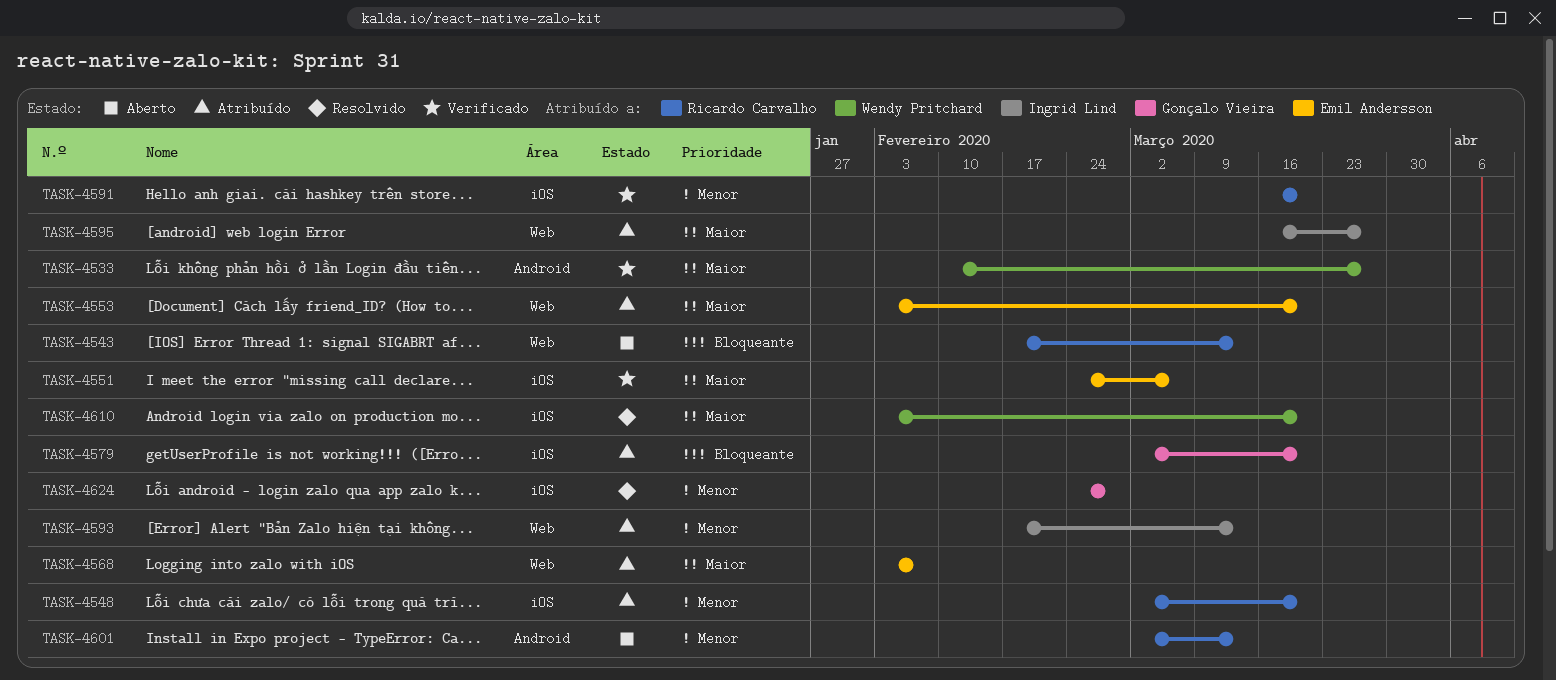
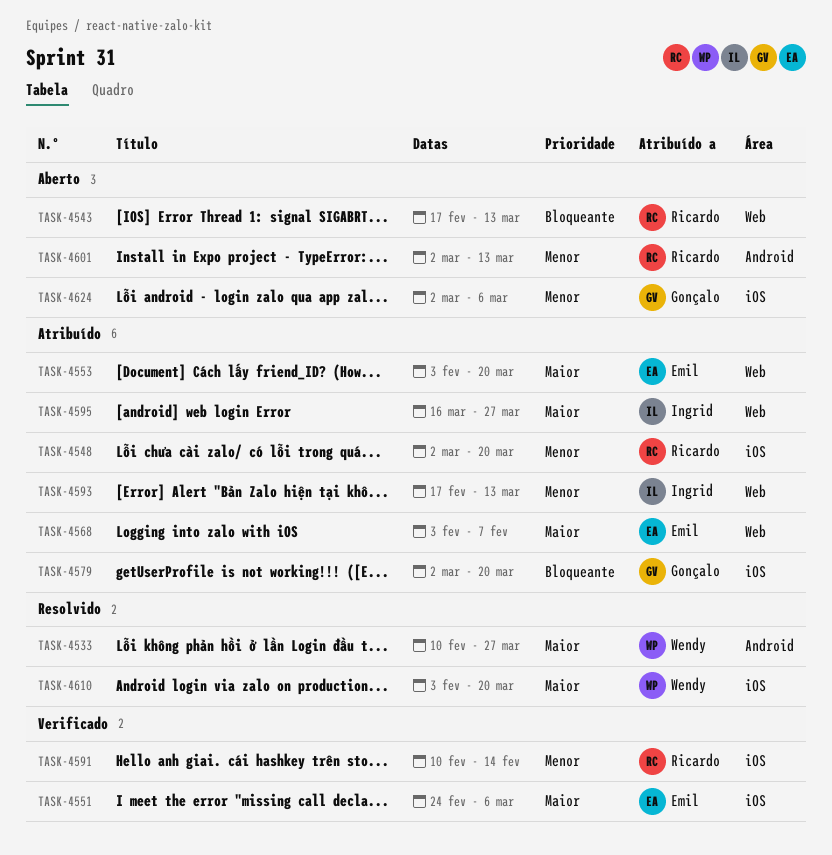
TASK-4533, status: Verificado -> Resolvido
TASK-4591, start: Mar 16 -> Feb 10
TASK-4591, due: Mar 20 -> Feb 14
TASK-4624, status: Resolvido -> Aberto
TASK-4624, start: Feb 24 -> Mar 2
TASK-4624, due: Feb 28 -> Mar 6

